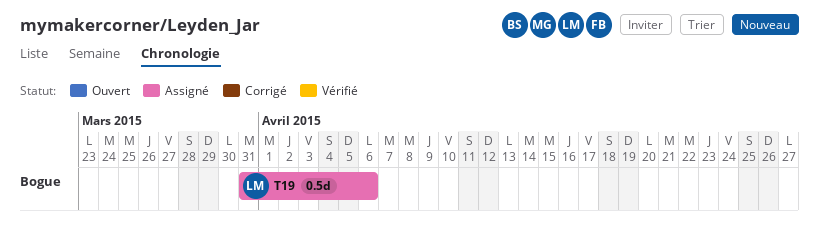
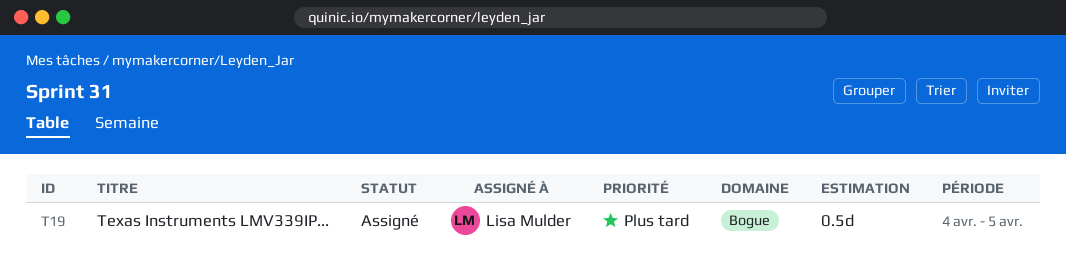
T19, start: Mar 31 -> Apr 4
T19, due: Apr 6 -> Apr 5

